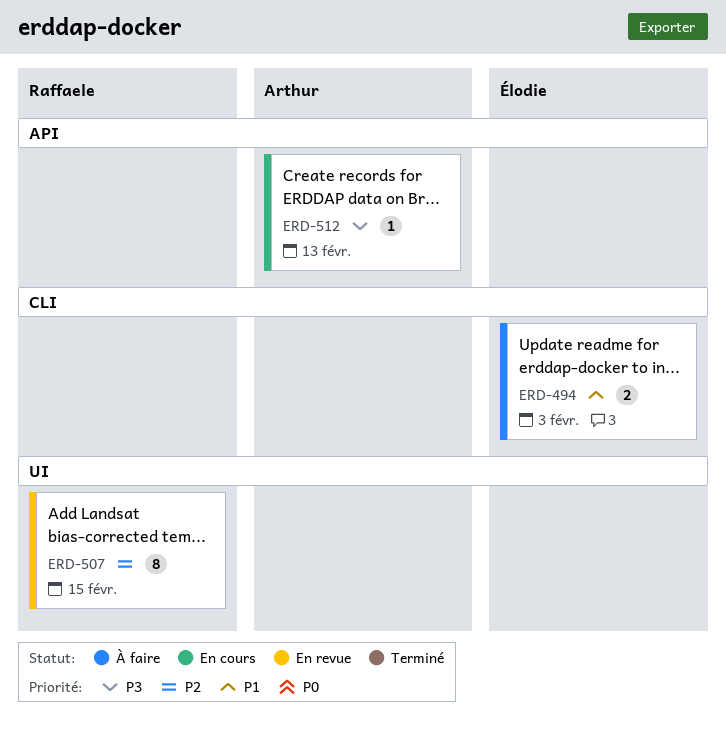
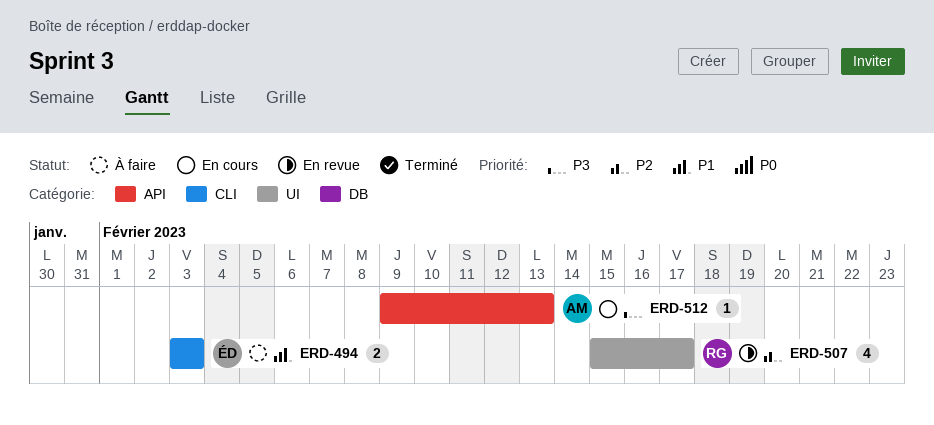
ERD-507, estimate: 8 -> 4
ERD-507, due: Feb 15 -> Feb 17

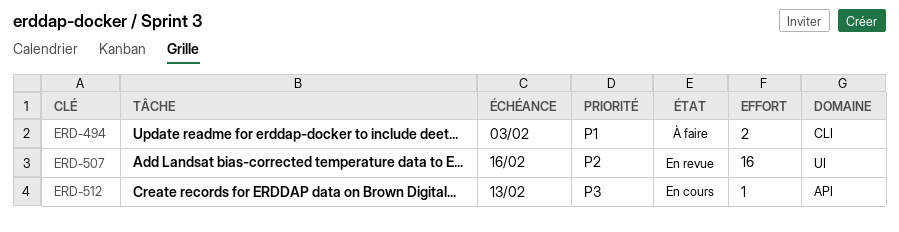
ERD-507, estimate: 4 -> 16
ERD-507, due: Feb 17 -> Feb 16

